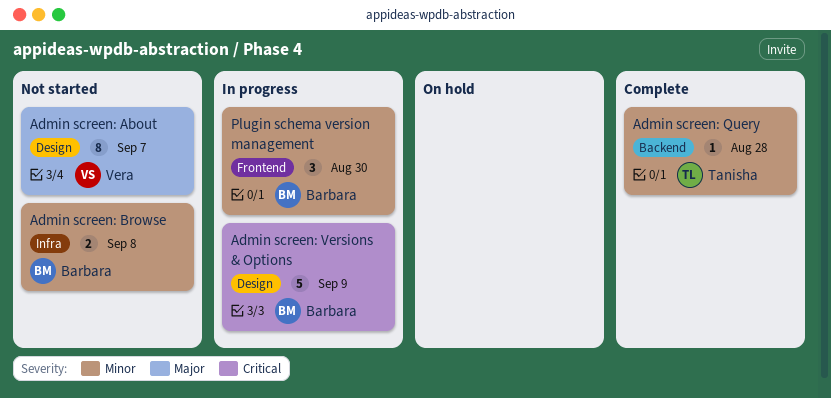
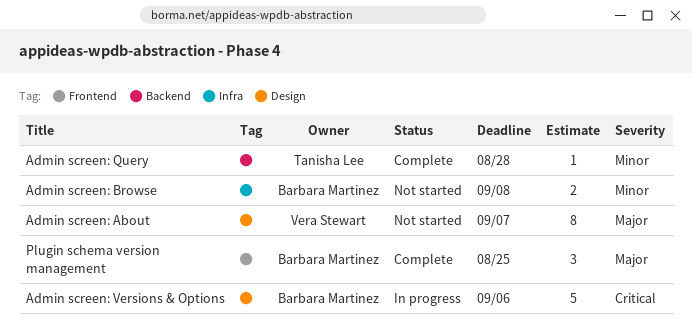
Admin screen: Versions & Options, due: Sep 9 -> Sep 6
Plugin schema version management, status: In progress -> Complete
Plugin schema version management, priority: Minor -> Major
Plugin schema version management, due: Aug 30 -> Aug 25

